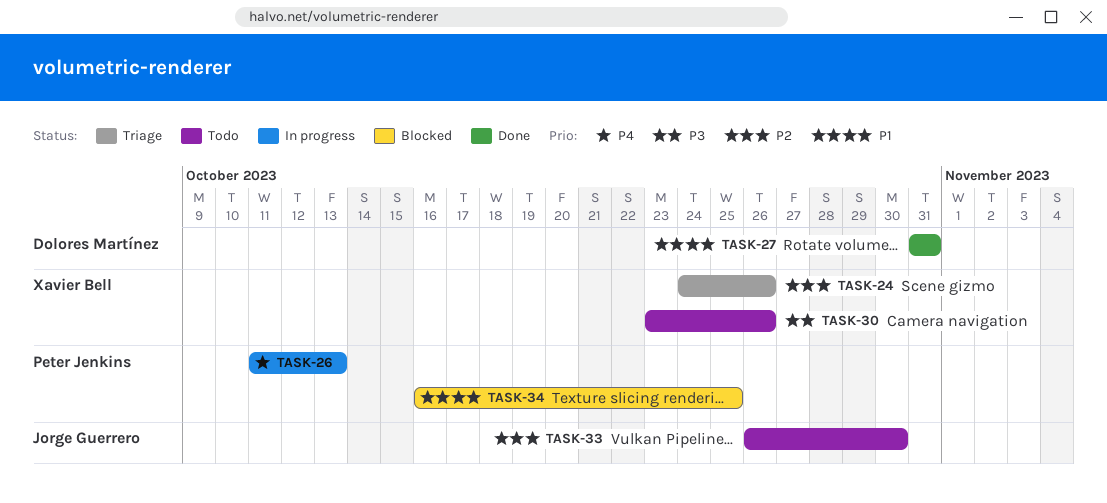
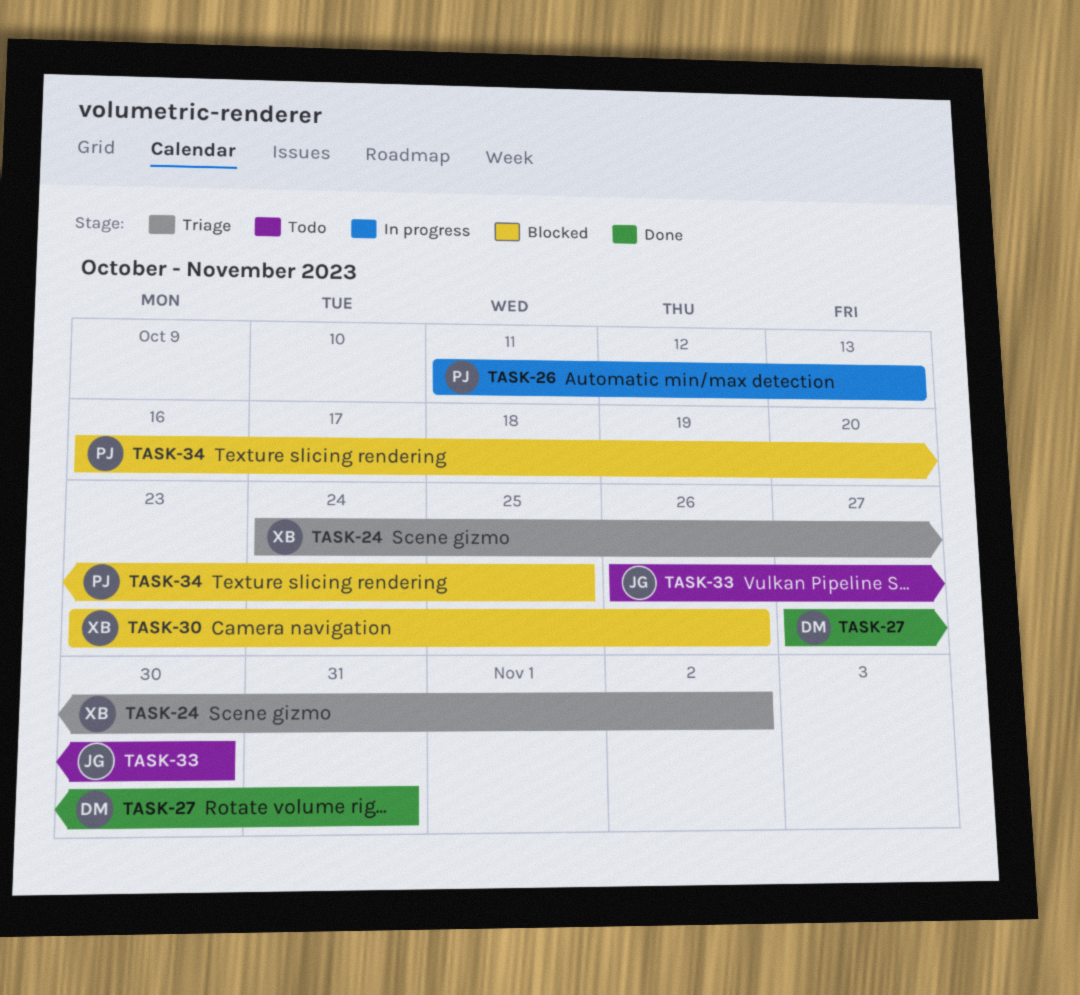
TASK-24, due: Oct 26 -> Nov 2
TASK-27, start: Oct 31 -> Oct 27
TASK-30, status: Todo -> Blocked

